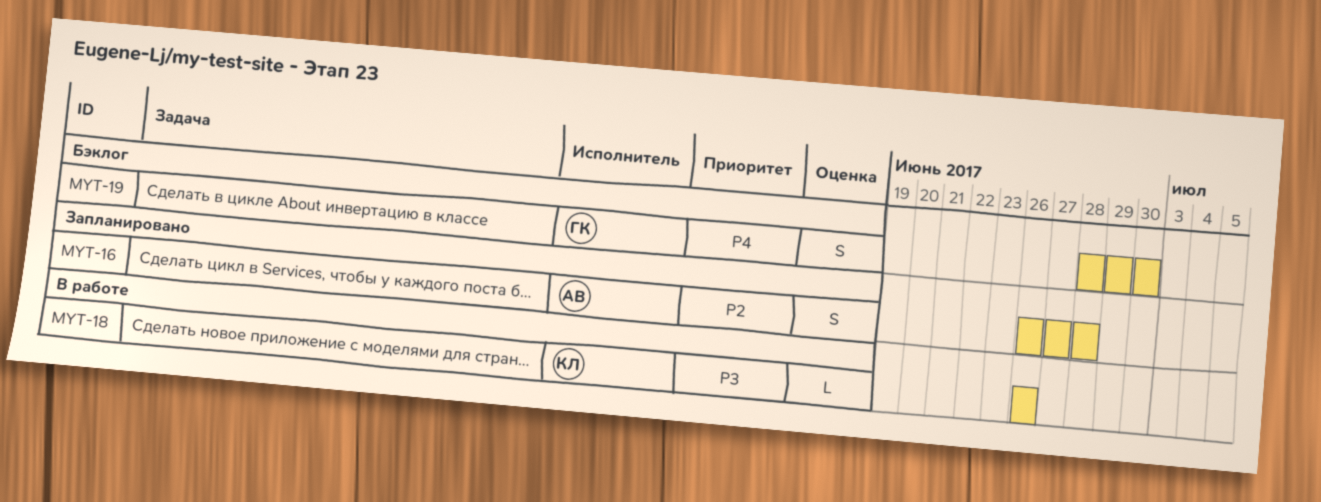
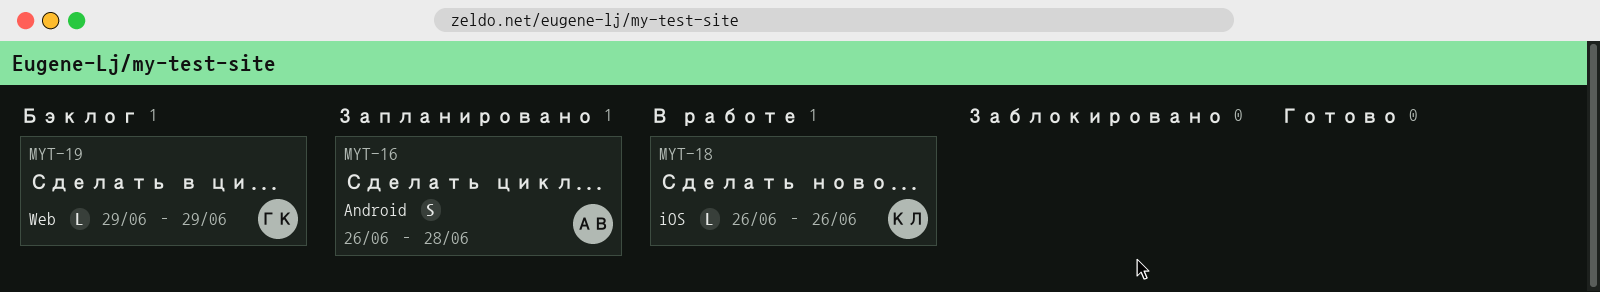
MYT-19, estimate: S -> L
MYT-19, start: Jun 28 -> Jun 29
MYT-19, due: Jun 30 -> Jun 29

